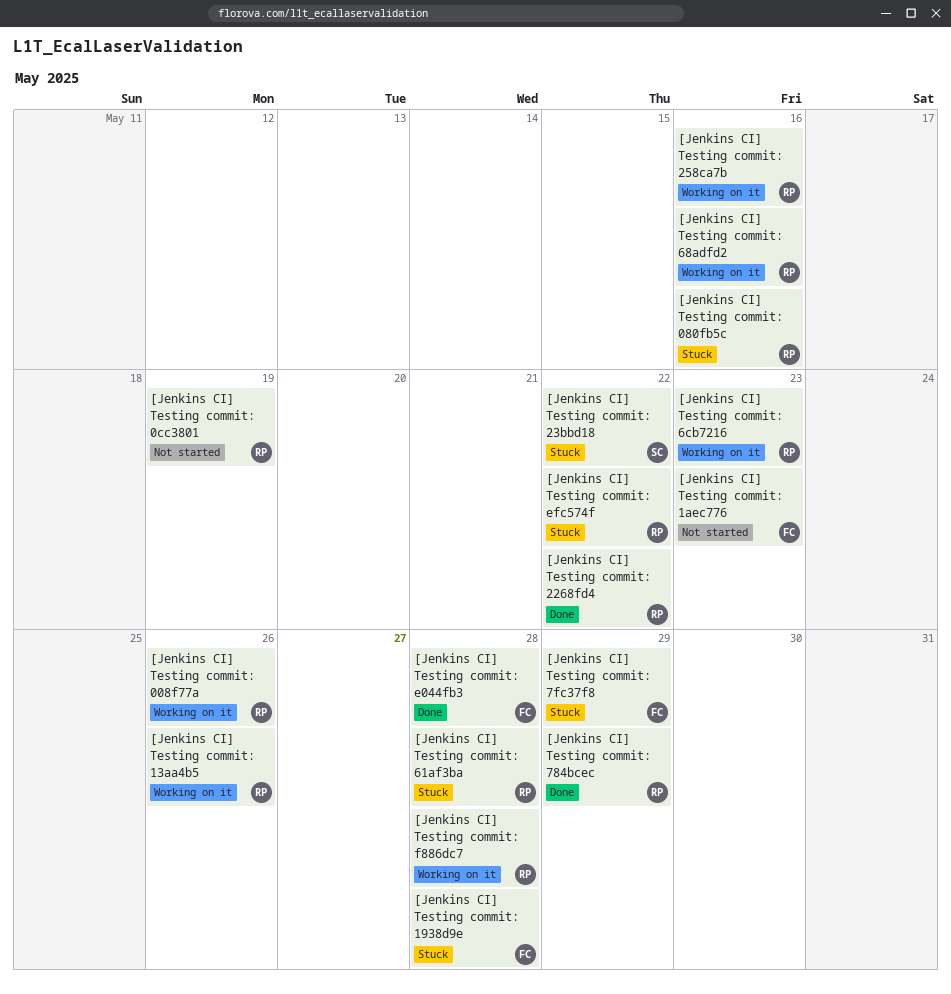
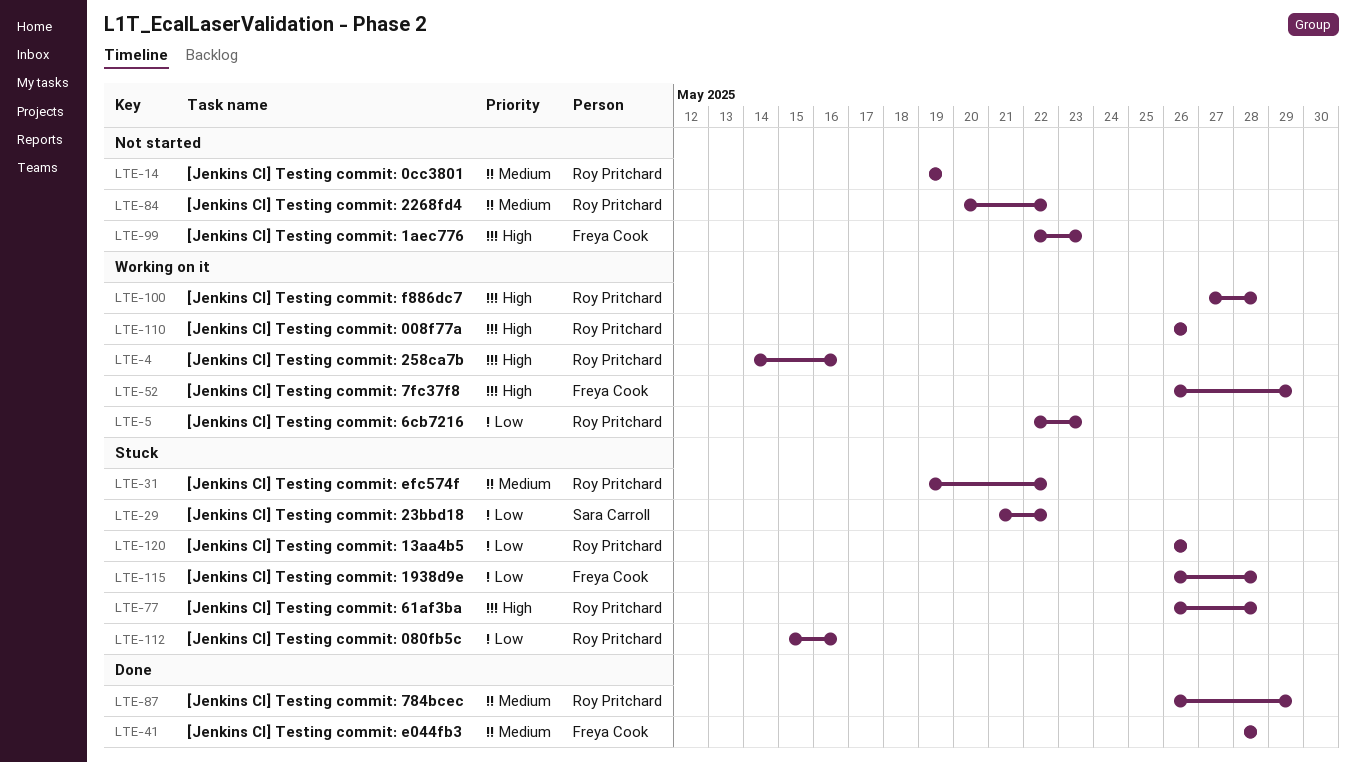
[Jenkins CI] Testing commit: 13aa4b5, status: Working on it -> Stuck
[Jenkins CI] Testing commit: 2268fd4, status: Done -> Not started
[Jenkins CI] Testing commit: 68adfd2: present -> none
[Jenkins CI] Testing commit: 7fc37f8, status: Stuck -> Working on it

